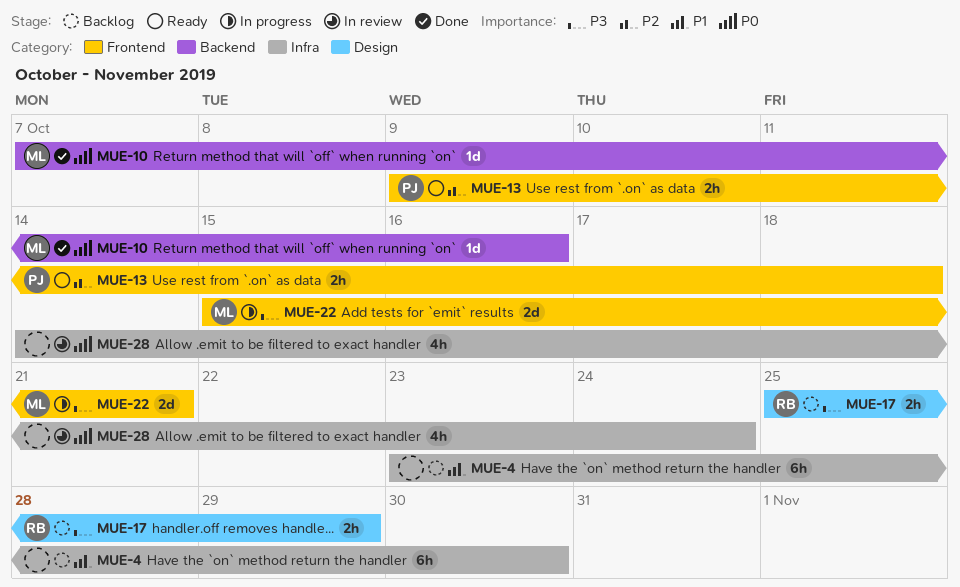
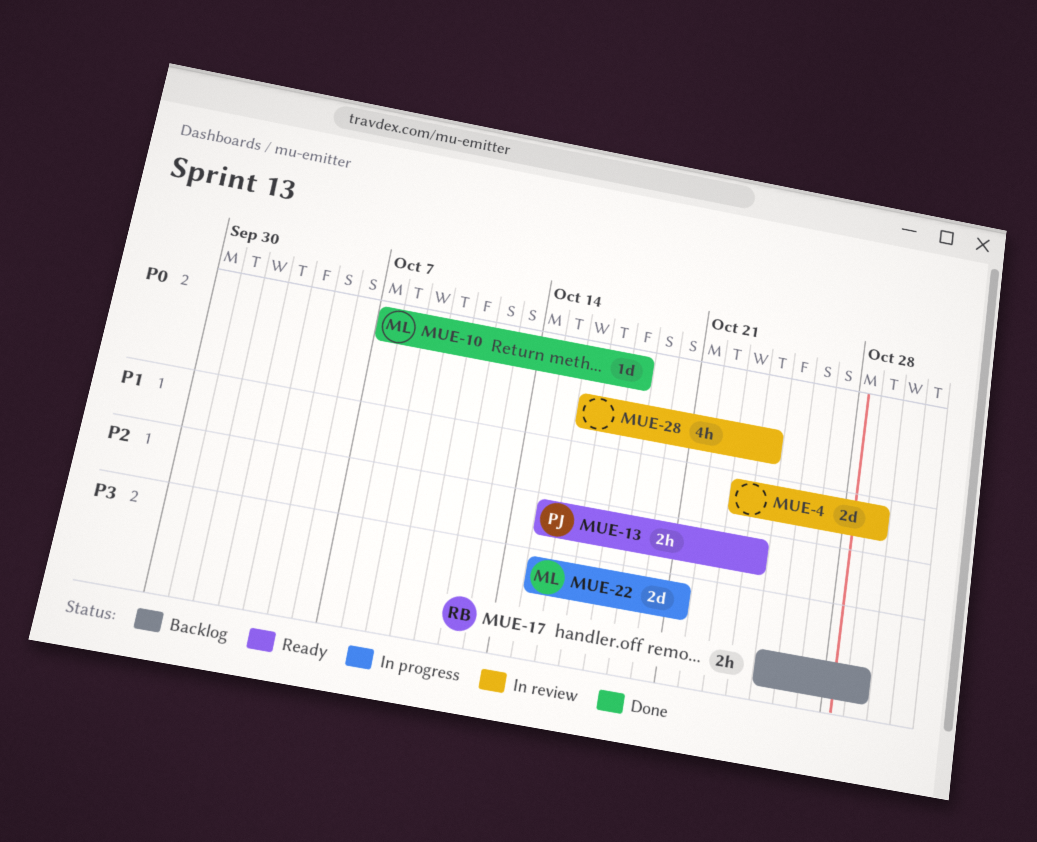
MUE-4, status: Backlog -> In review
MUE-4, estimate: 6h -> 2d
MUE-4, due: Oct 30 -> Oct 29
MUE-10, due: Oct 16 -> Oct 18
MUE-13, start: Oct 9 -> Oct 15
MUE-13, due: Oct 18 -> Oct 24
MUE-28, start: Oct 14 -> Oct 16

